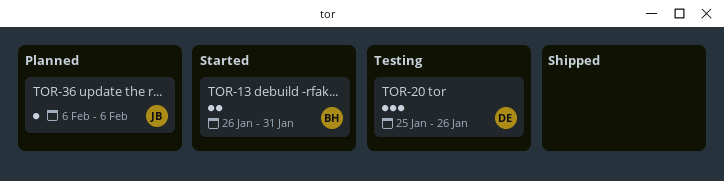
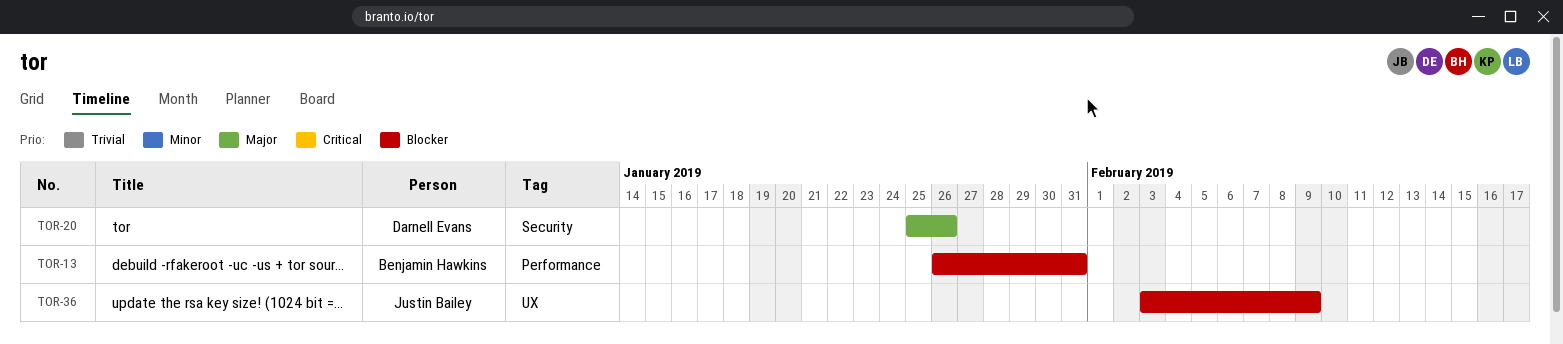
TOR-36, start: Feb 6 -> Feb 3
TOR-36, due: Feb 6 -> Feb 9

